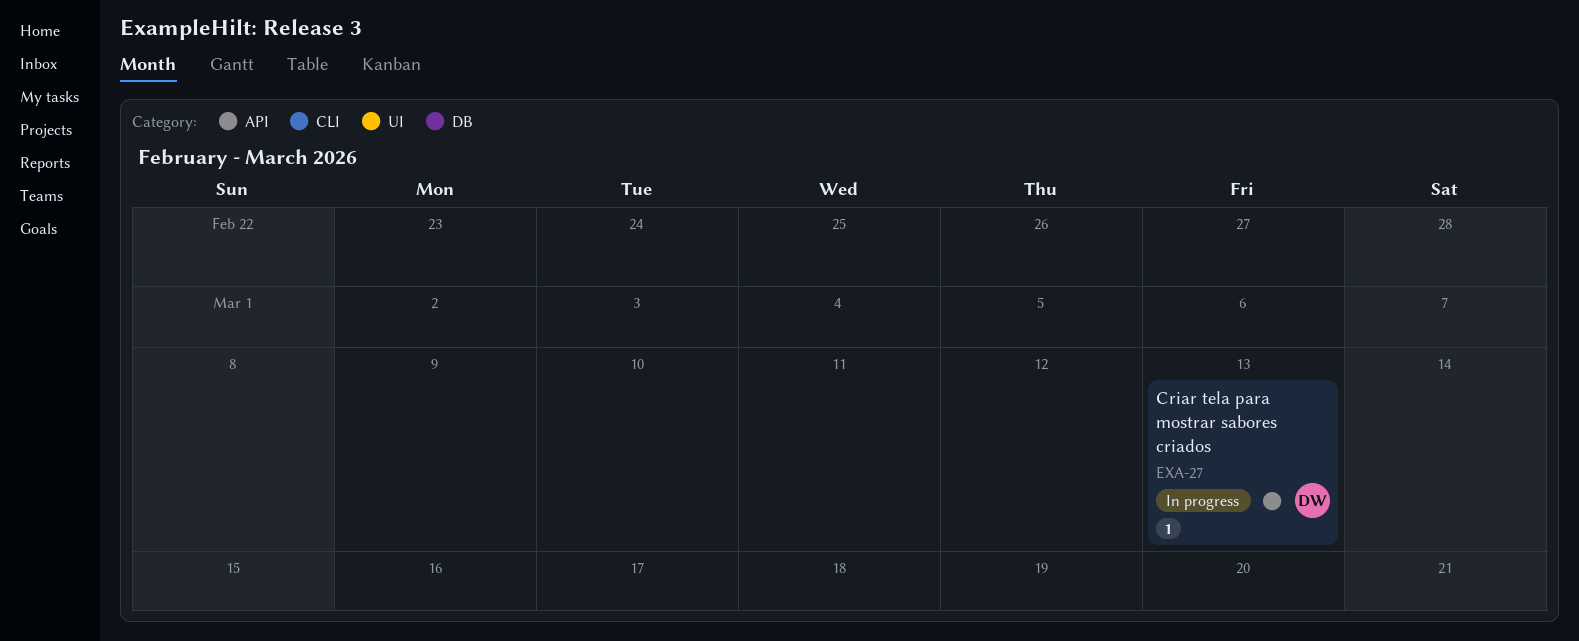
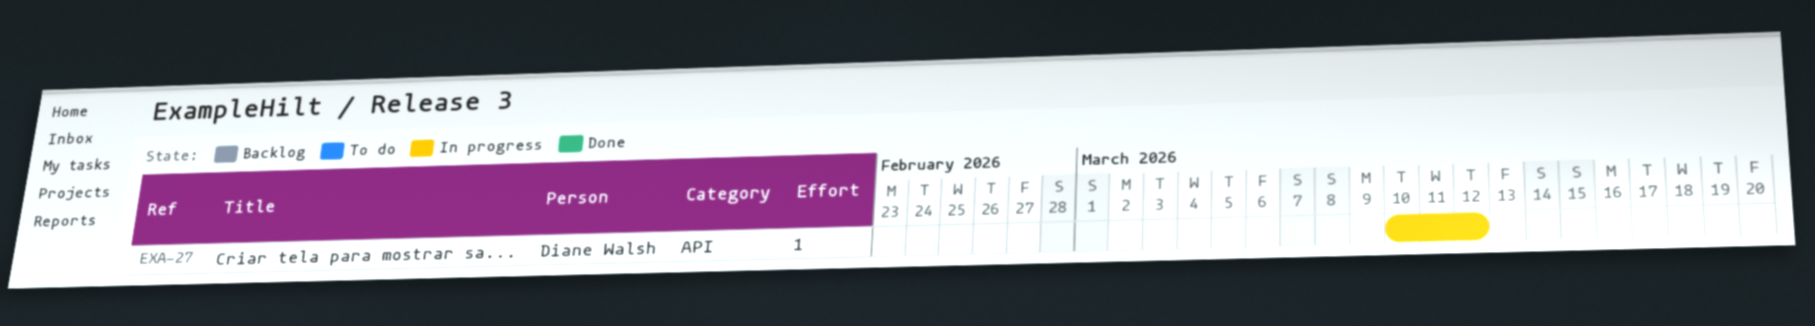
EXA-27, due: Mar 13 -> Mar 12

